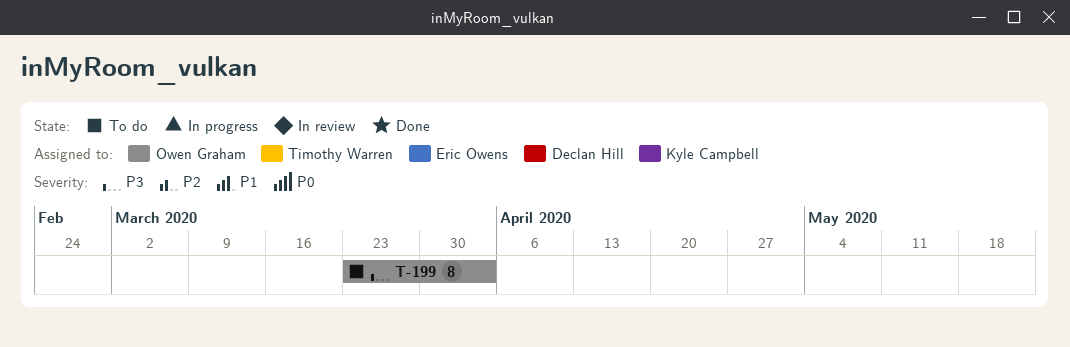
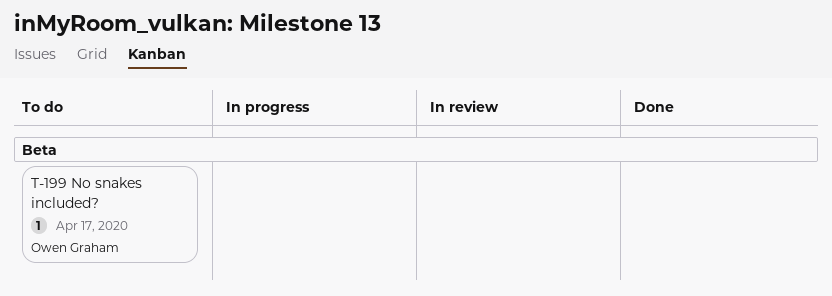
T-199, estimate: 8 -> 1
T-199, due: Apr 3 -> Apr 17

